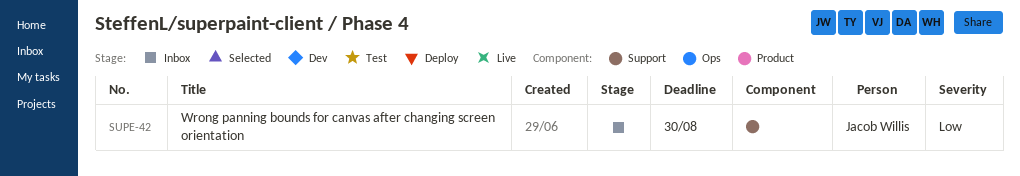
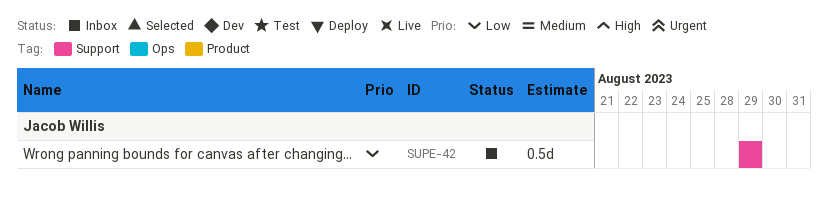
SUPE-42, due: Aug 30 -> Aug 29

